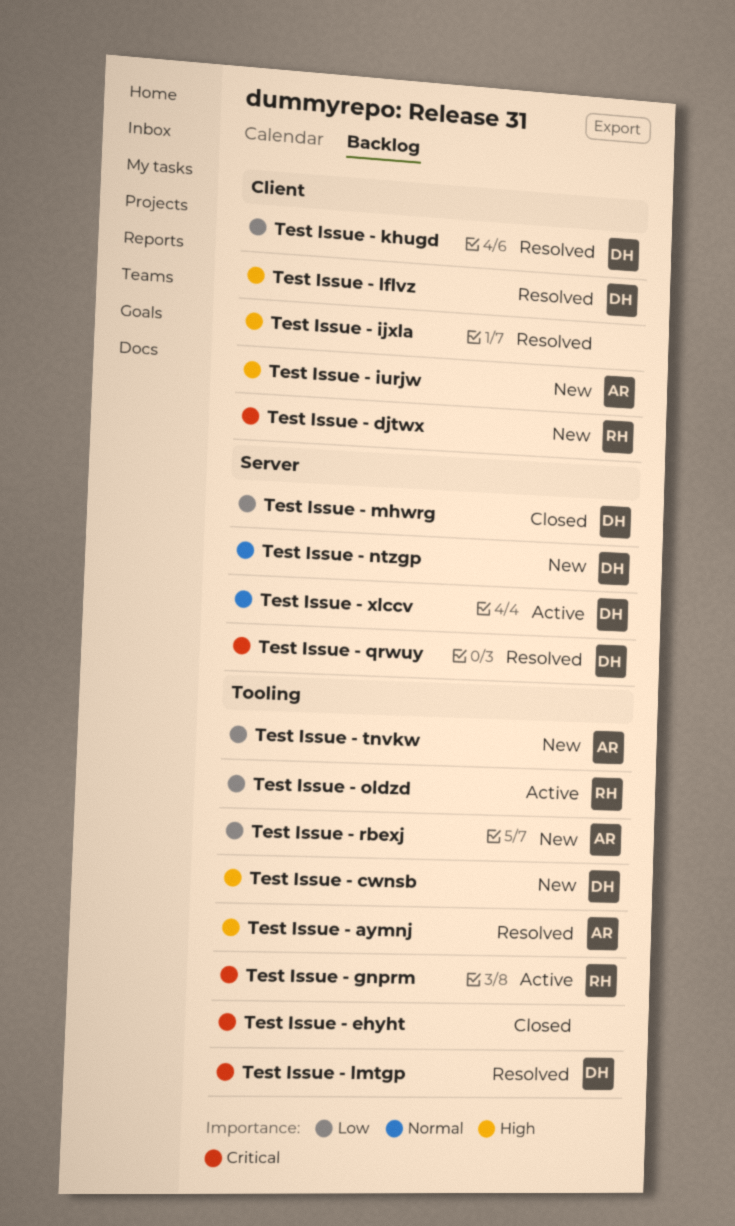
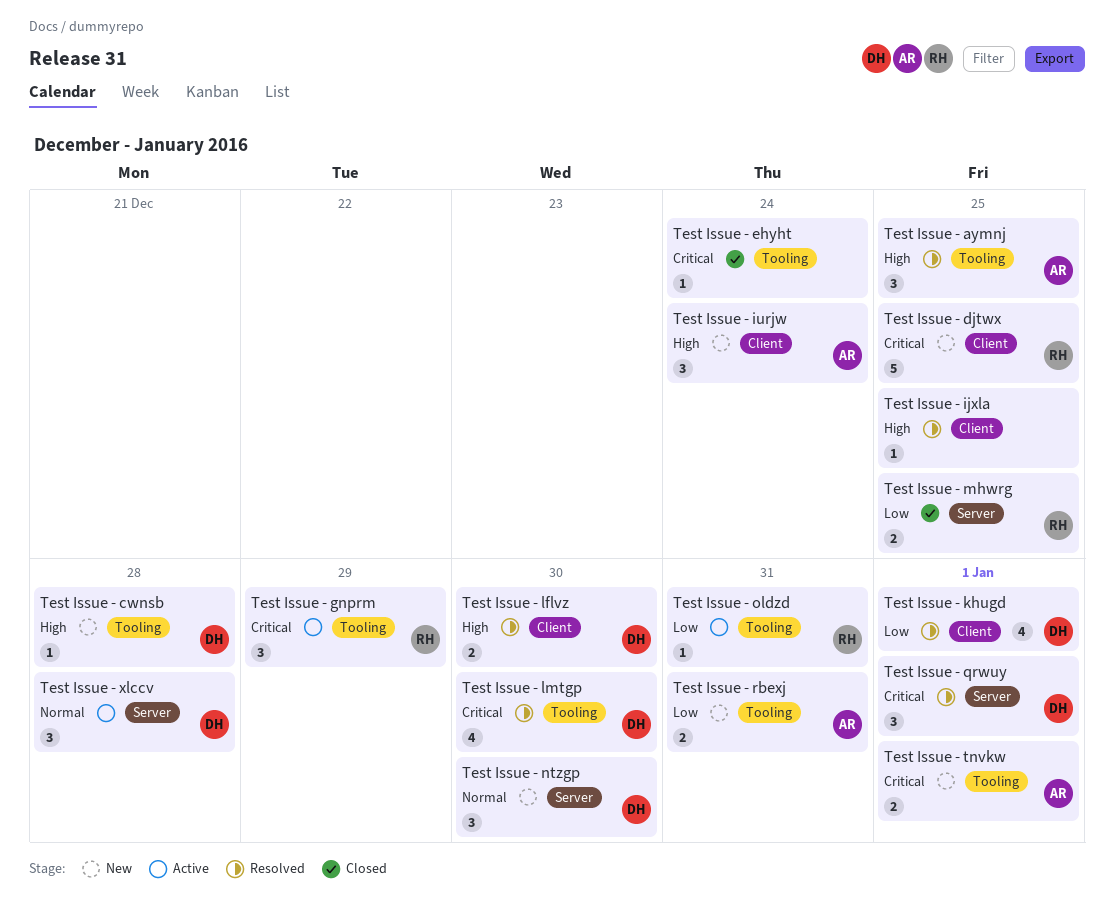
Test Issue - mhwrg, owner: DH -> RH
Test Issue - tnvkw, priority: Low -> Critical

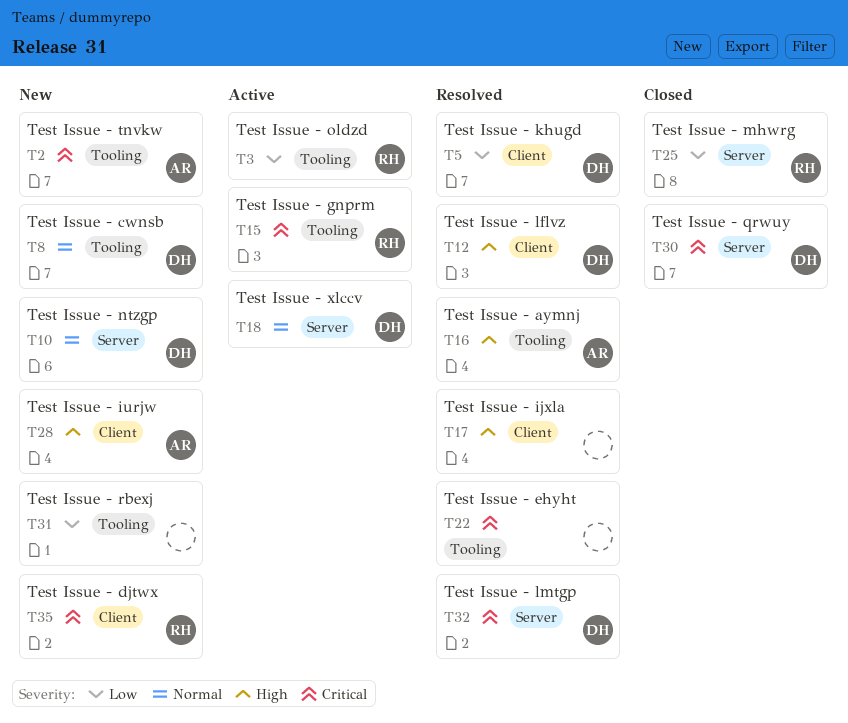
Test Issue - cwnsb, priority: High -> Normal
Test Issue - ehyht, status: Closed -> Resolved
Test Issue - lmtgp, label: Tooling -> Server
Test Issue - qrwuy, status: Resolved -> Closed
Test Issue - rbexj, owner: AR -> none

